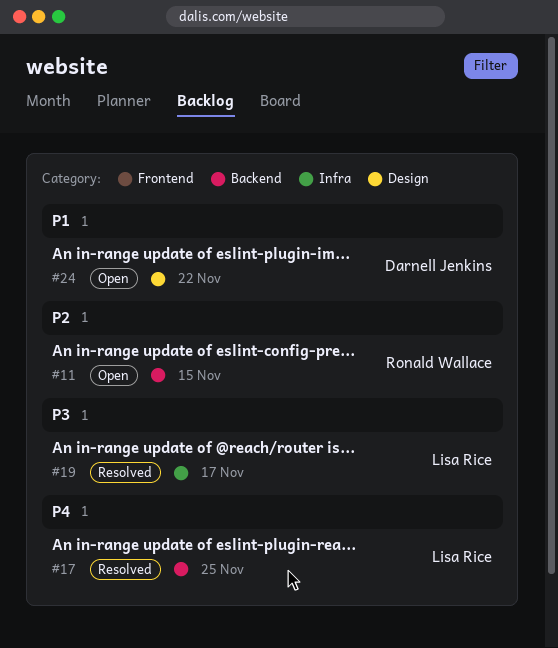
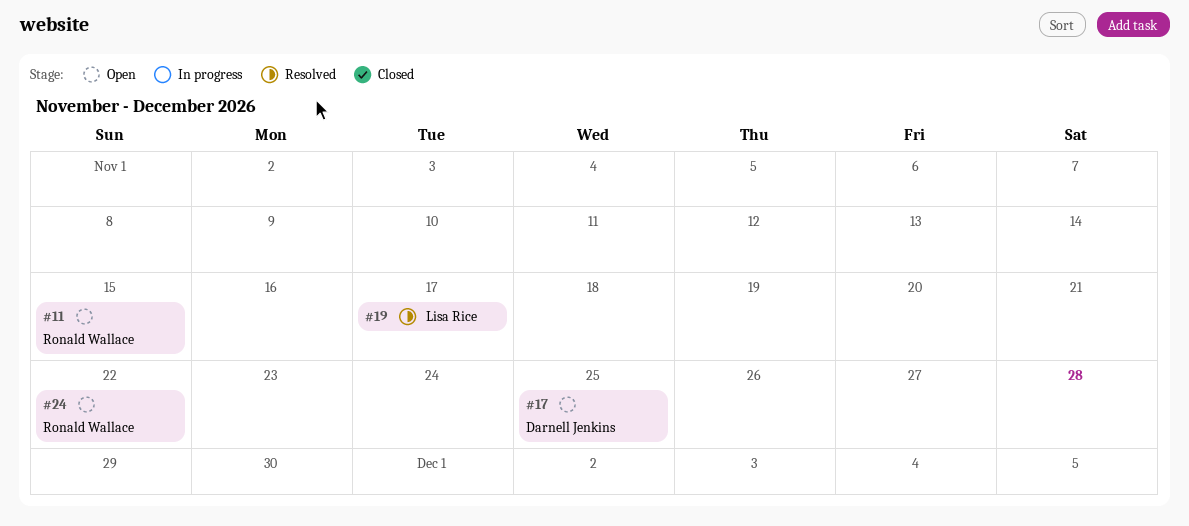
#17, status: Resolved -> Open
#17, owner: Lisa Rice -> Darnell Jenkins
#24, owner: Darnell Jenkins -> Ronald Wallace

